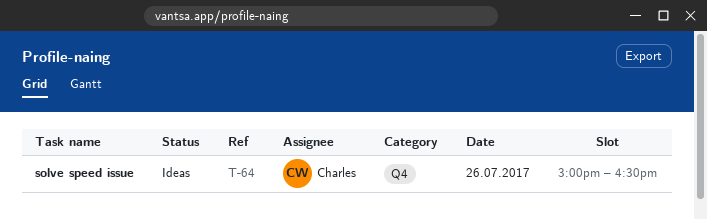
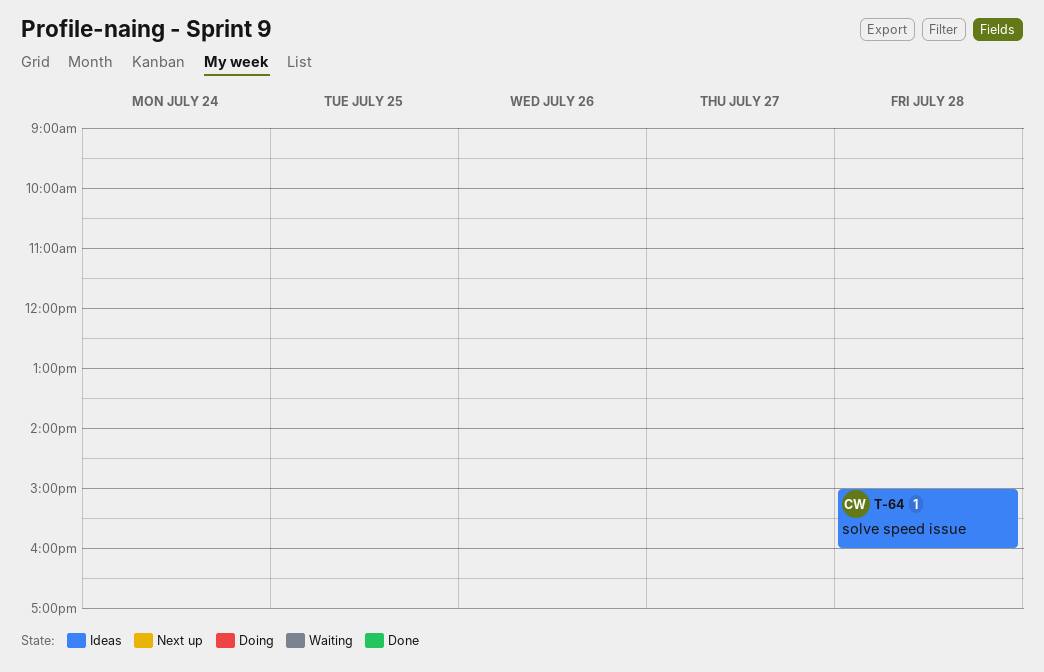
T-64, day: Jul 26 -> Jul 28
T-64, ends: 16:30 -> 16:00

